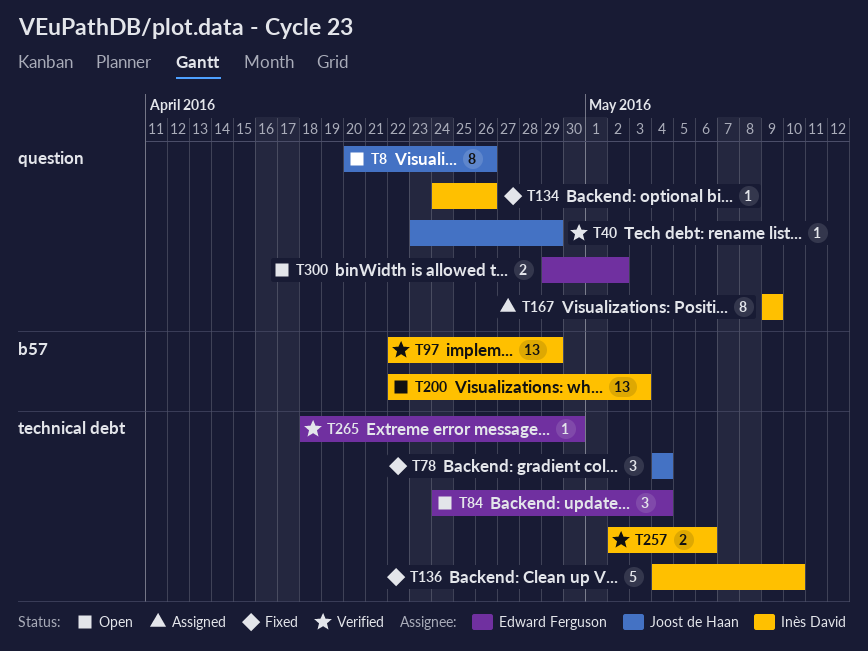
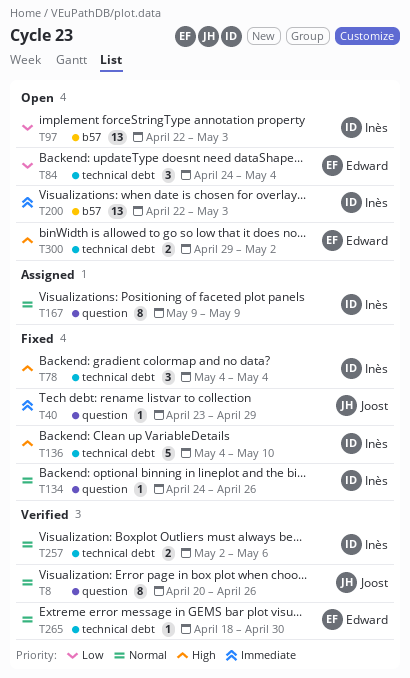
T8, status: Open -> Verified
T40, status: Verified -> Fixed
T78, owner: Joost de Haan -> Inès David
T97, status: Verified -> Open
T97, due: Apr 29 -> May 3
T300, label: question -> technical debt

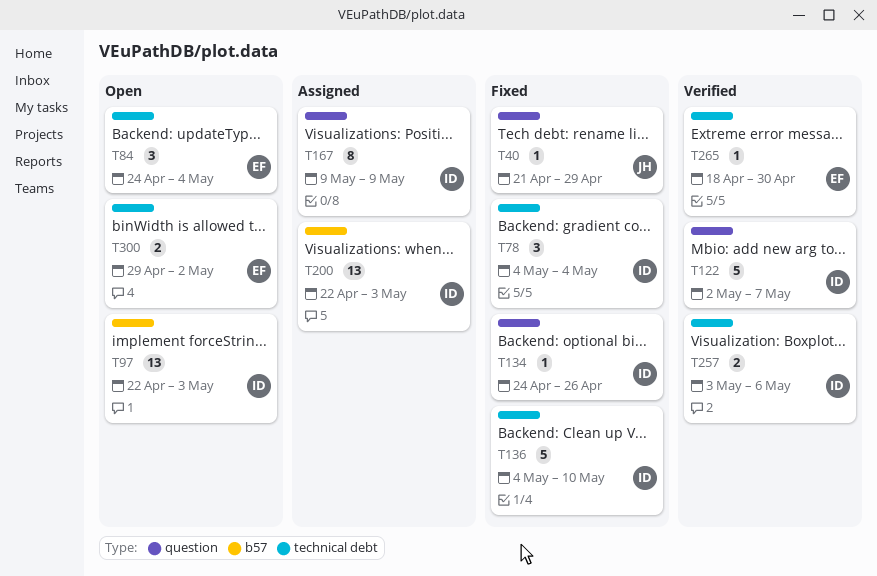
T8: present -> none
T40, start: Apr 23 -> Apr 21
T122: none -> present
T200, status: Open -> Assigned
T257, start: May 2 -> May 3

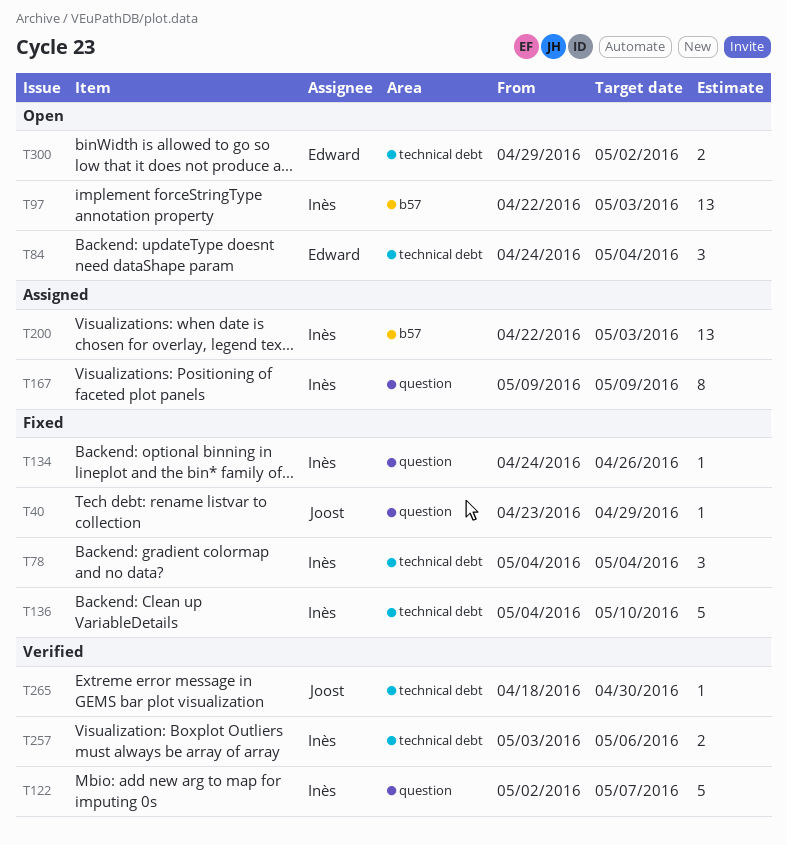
T40, start: Apr 21 -> Apr 23
T265, owner: Edward -> Joost

